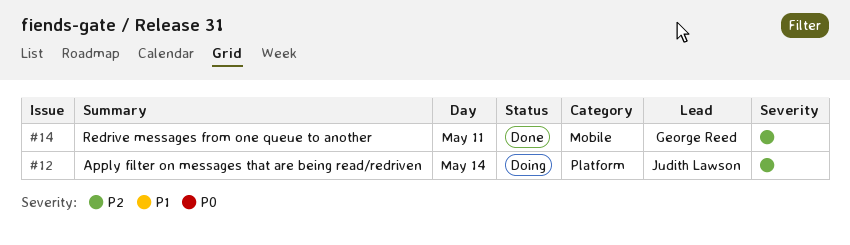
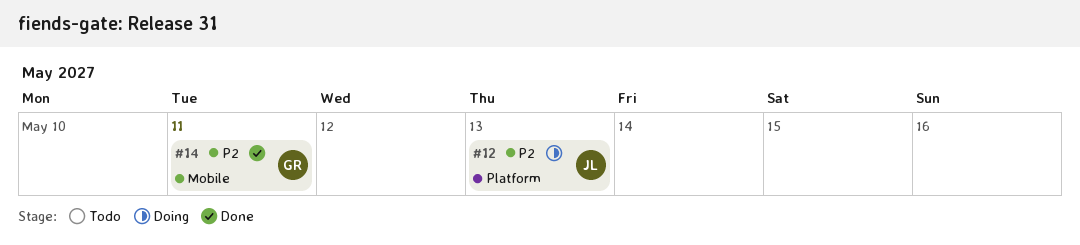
#12, day: May 14 -> May 13

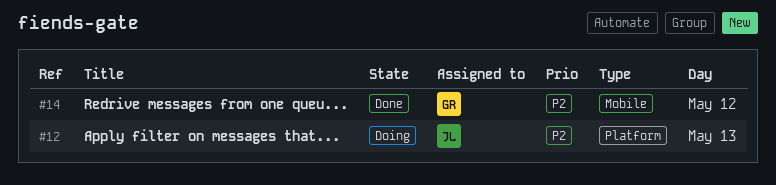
#14, day: May 11 -> May 12

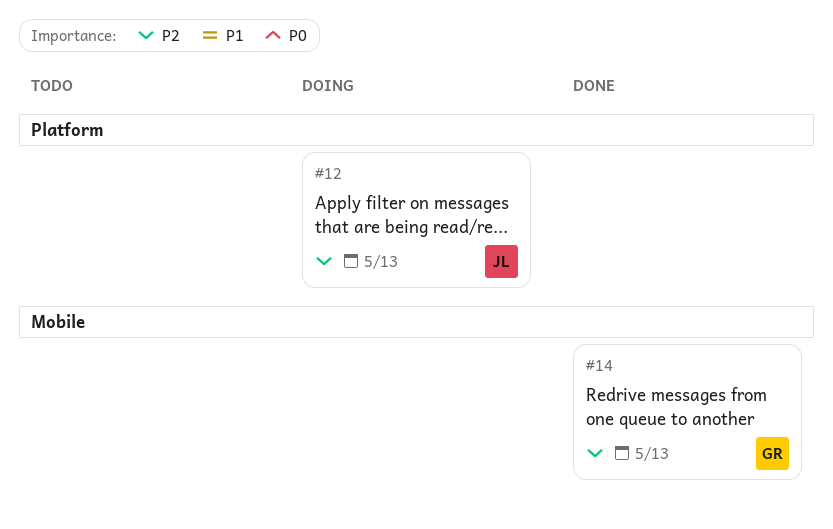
#14, day: May 12 -> May 13

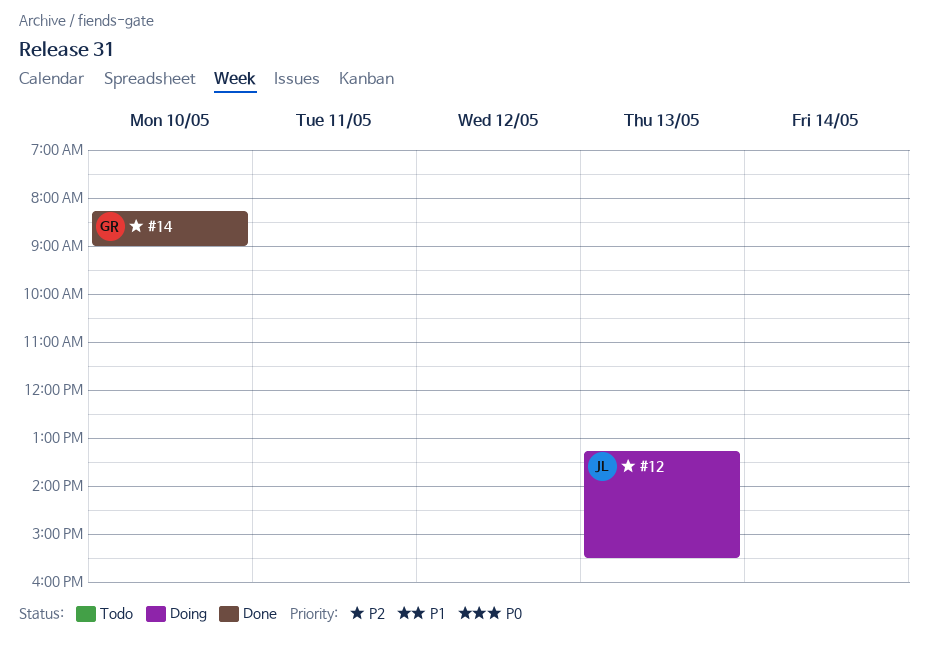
#14, day: May 13 -> May 10

